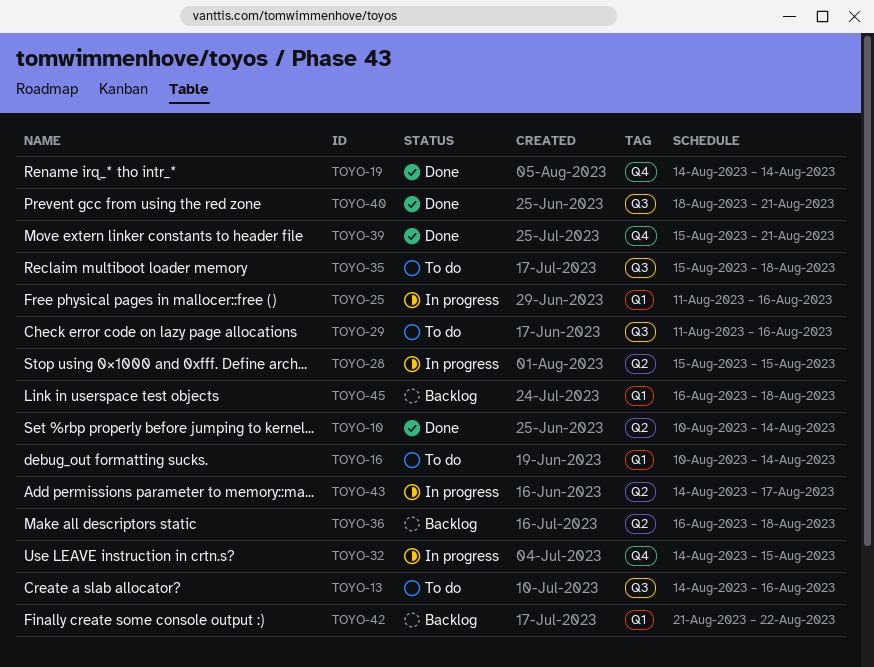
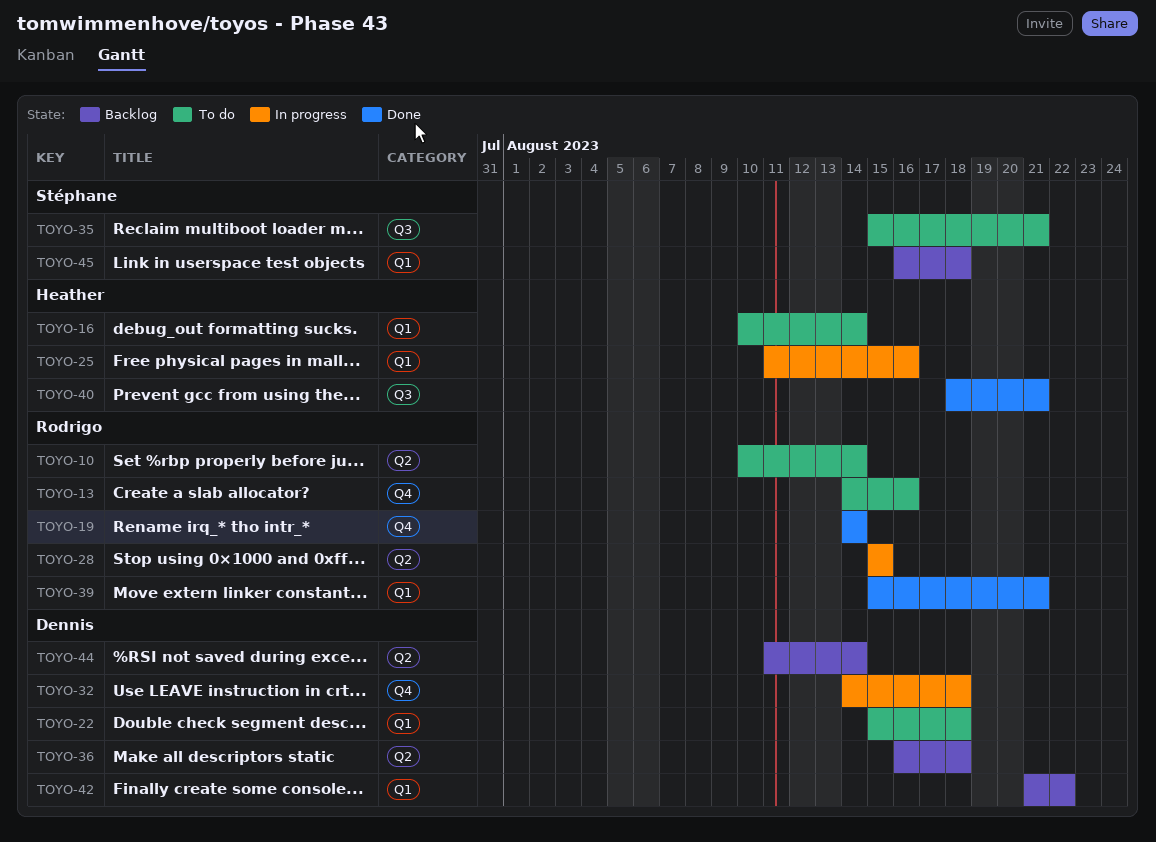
TOYO-10, status: Done -> To do
TOYO-13, label: Q3 -> Q4
TOYO-22: none -> present
TOYO-29: present -> none
TOYO-32, due: Aug 15 -> Aug 18
TOYO-35, due: Aug 18 -> Aug 21
TOYO-39, label: Q4 -> Q1
TOYO-43: present -> none
TOYO-44: none -> present

